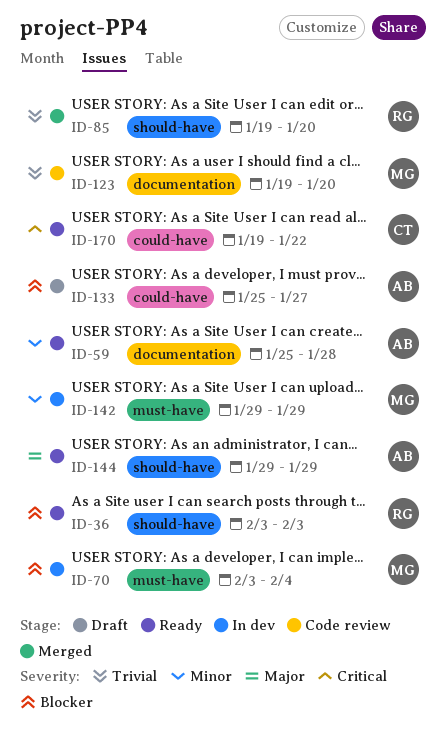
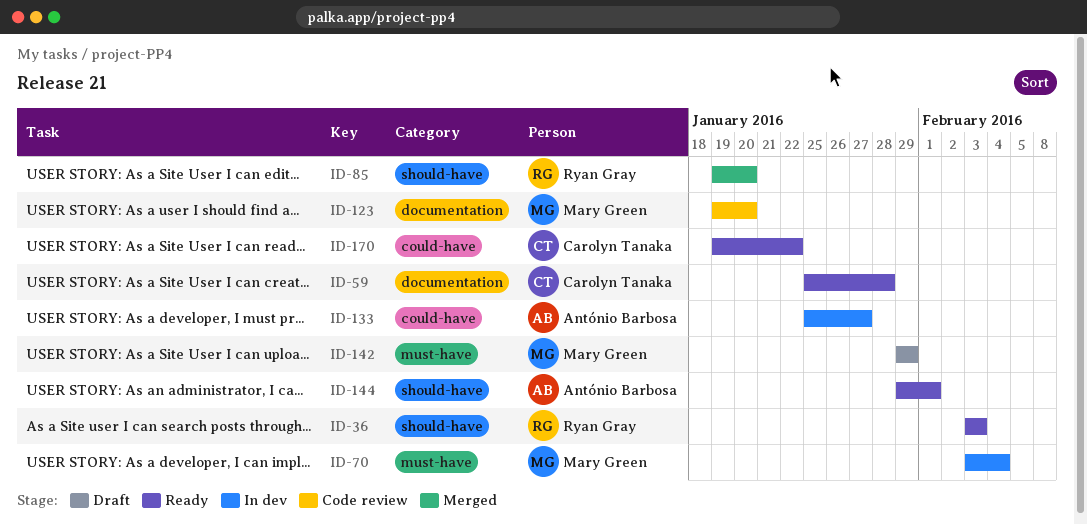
ID-59, owner: António Barbosa -> Carolyn Tanaka
ID-133, status: Draft -> In dev
ID-142, status: In dev -> Draft
ID-144, due: Jan 29 -> Feb 1

